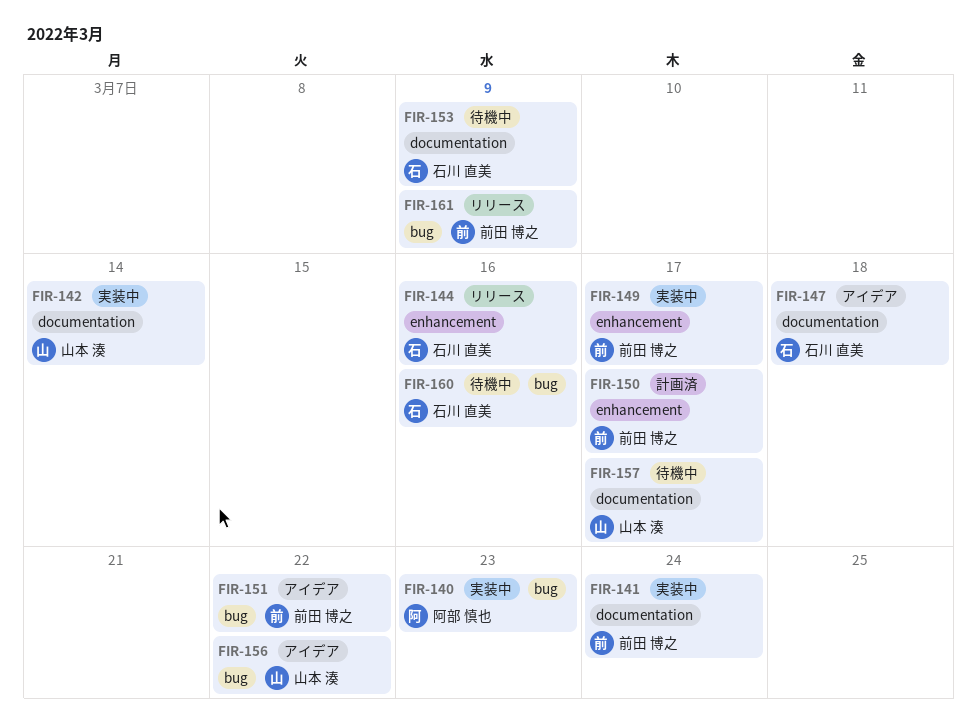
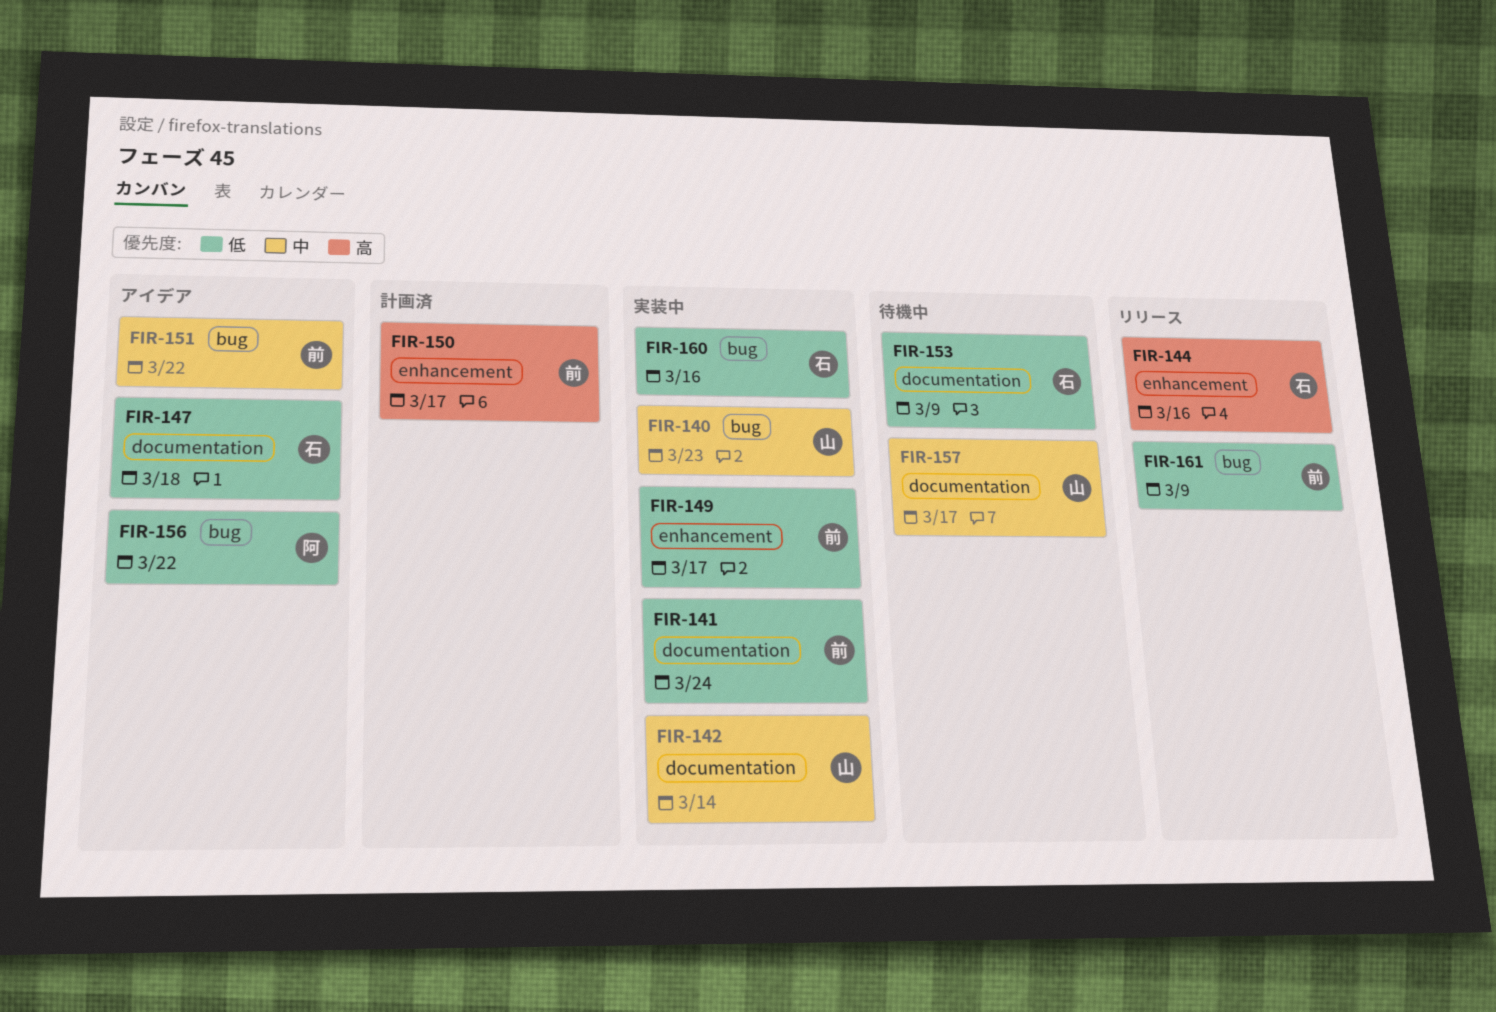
FIR-140, owner: 阿部 慎也 -> 山本 湊
FIR-156, owner: 山本 湊 -> 阿部 慎也
FIR-160, status: 待機中 -> 実装中

